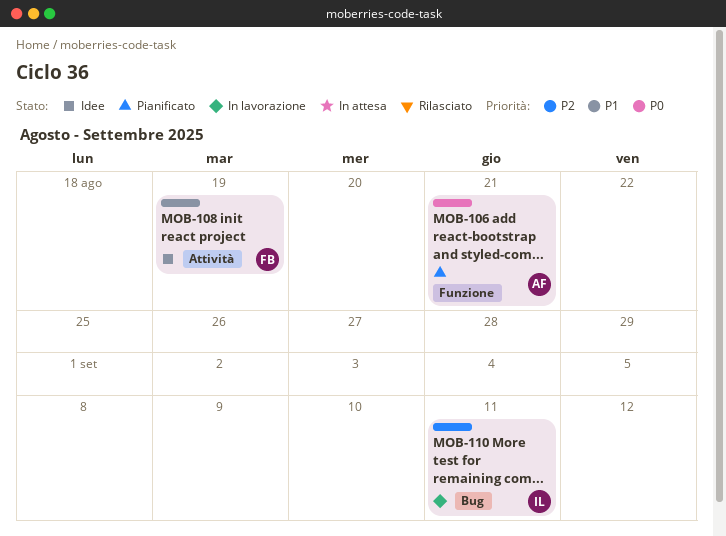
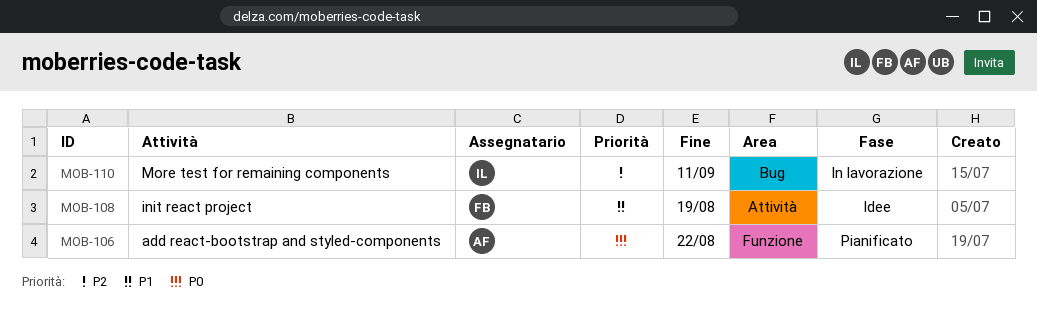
MOB-106, due: Aug 21 -> Aug 22

